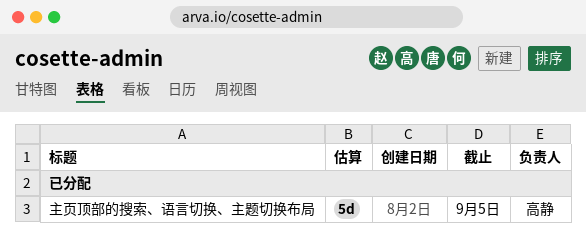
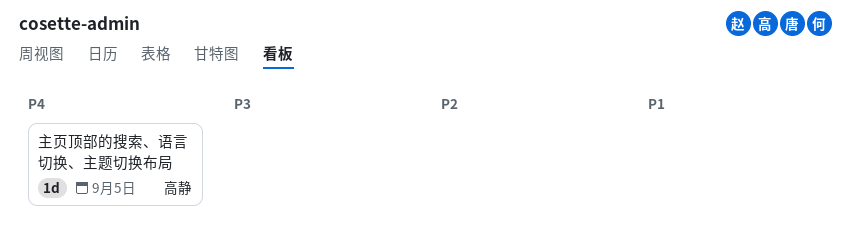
主页顶部的搜索、语言切换、主题切换布局, estimate: 5d -> 1d

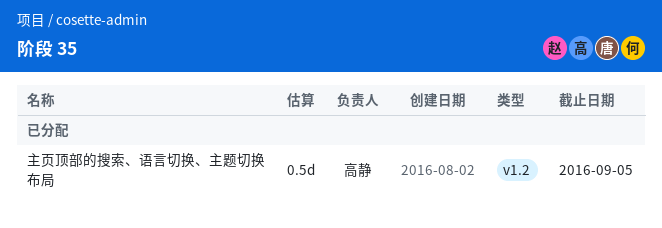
主页顶部的搜索、语言切换、主题切换布局, estimate: 1d -> 0.5d

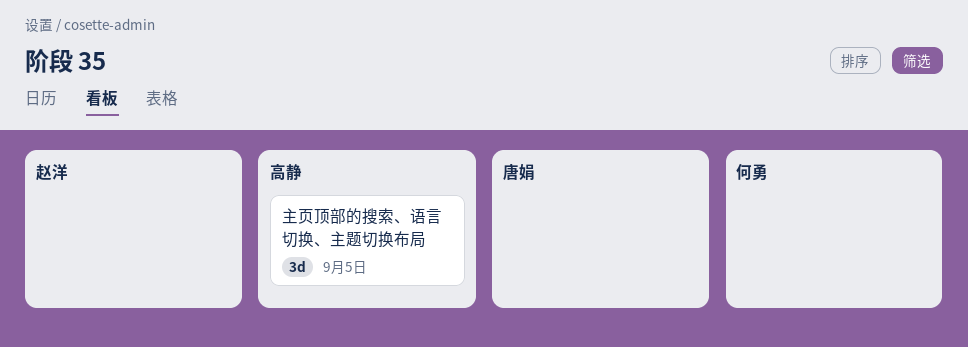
主页顶部的搜索、语言切换、主题切换布局, estimate: 0.5d -> 3d

